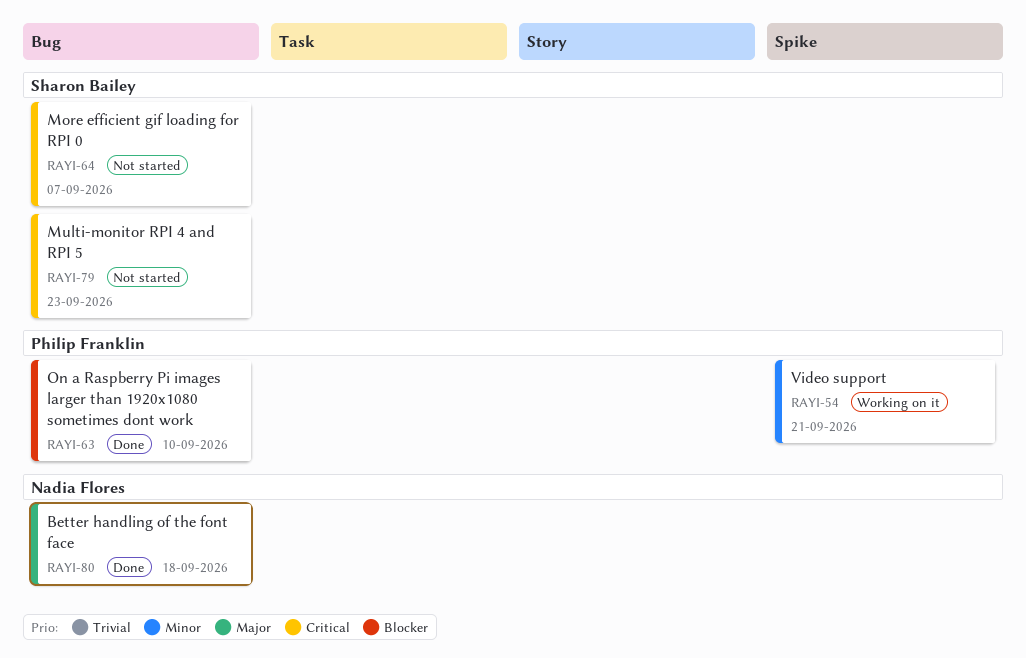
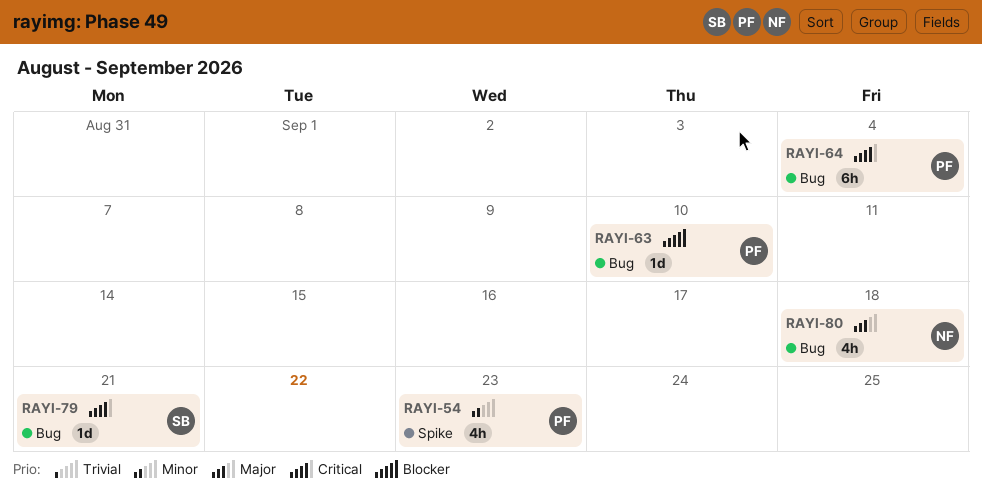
RAYI-54, due: Sep 21 -> Sep 23
RAYI-64, owner: Sharon Bailey -> Philip Franklin
RAYI-64, due: Sep 7 -> Sep 4
RAYI-79, due: Sep 23 -> Sep 21

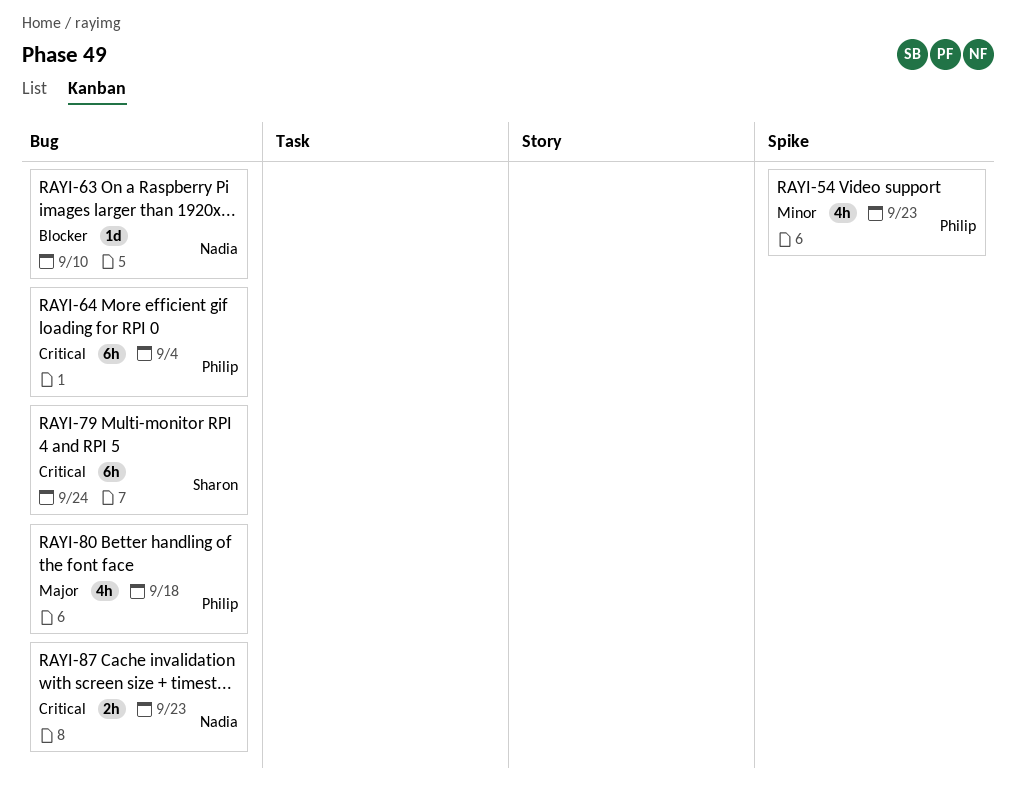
RAYI-63, owner: Philip -> Nadia
RAYI-79, estimate: 1d -> 6h
RAYI-79, due: Sep 21 -> Sep 24
RAYI-80, owner: Nadia -> Philip
RAYI-87: none -> present

